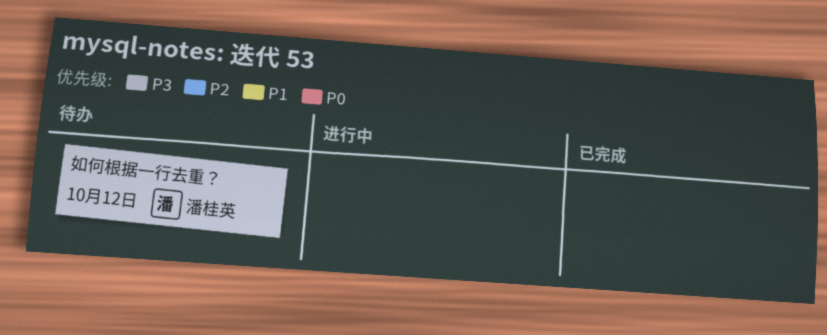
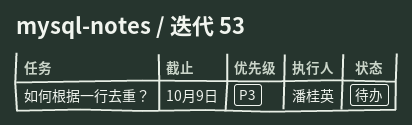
如何根据一行去重？, due: Oct 12 -> Oct 9

